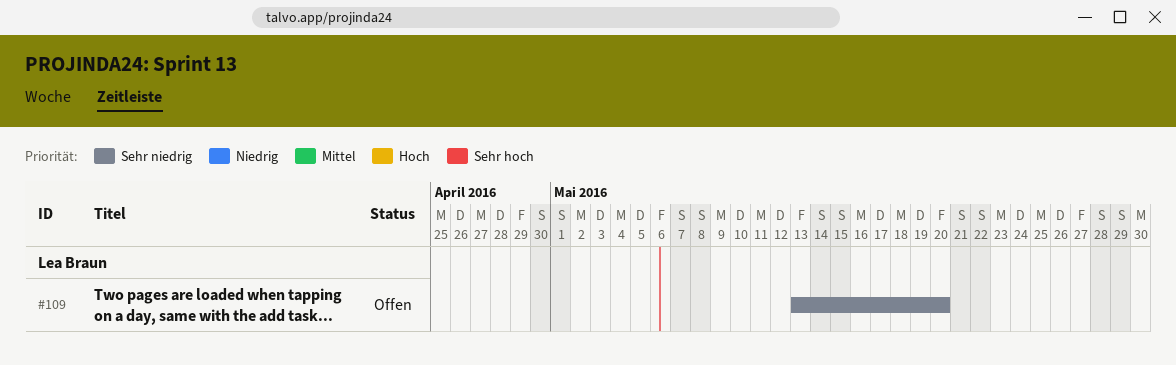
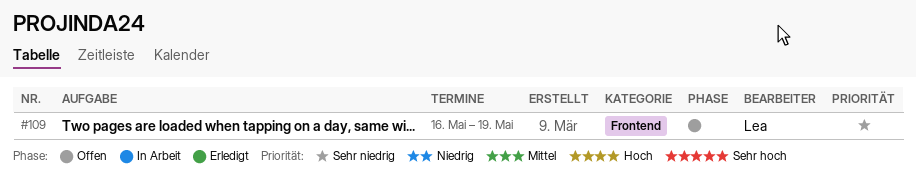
#109, start: May 13 -> May 16
#109, due: May 20 -> May 19

